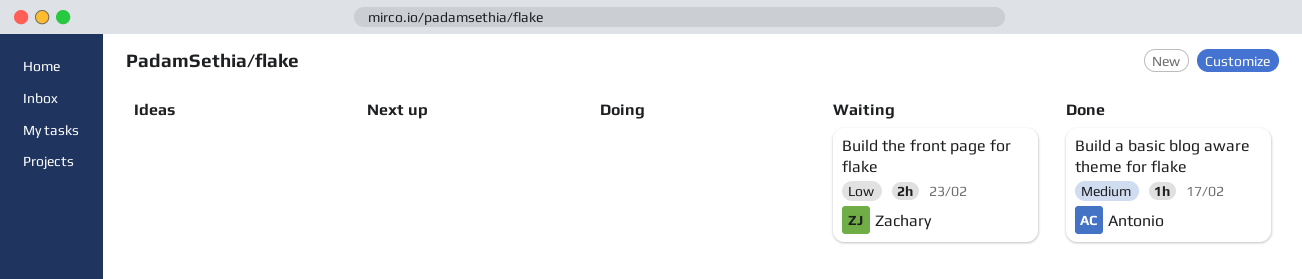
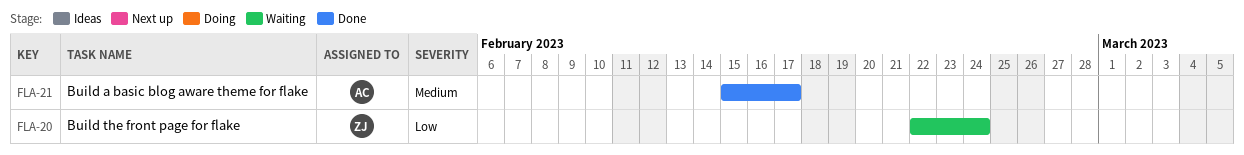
Build the front page for flake, due: Feb 23 -> Feb 24

